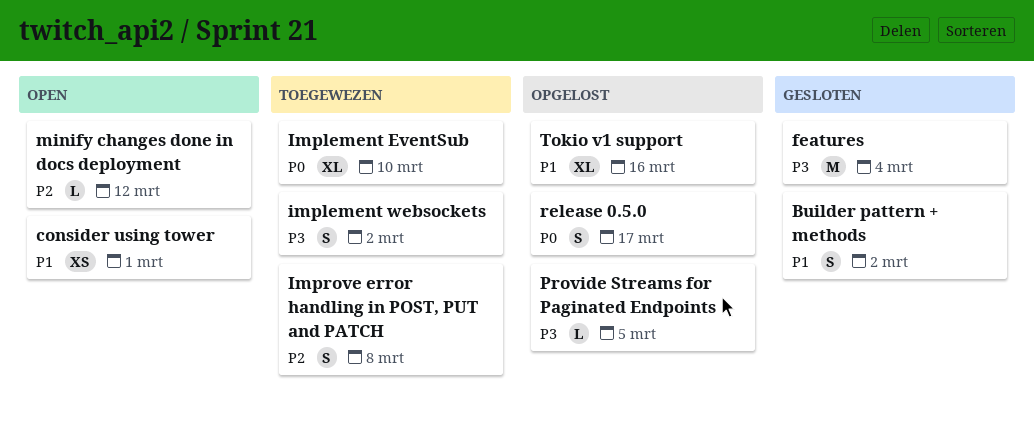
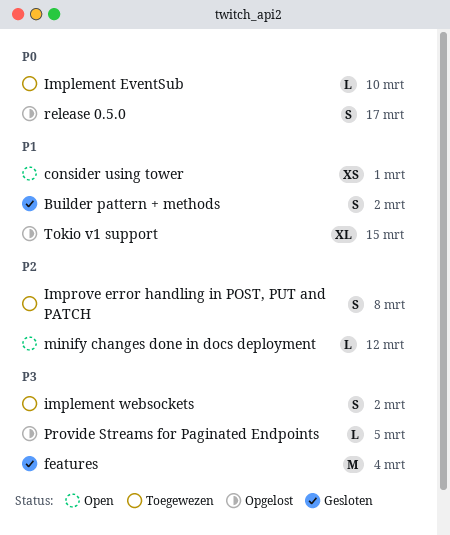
Implement EventSub, estimate: XL -> L
Tokio v1 support, due: Mar 16 -> Mar 15

